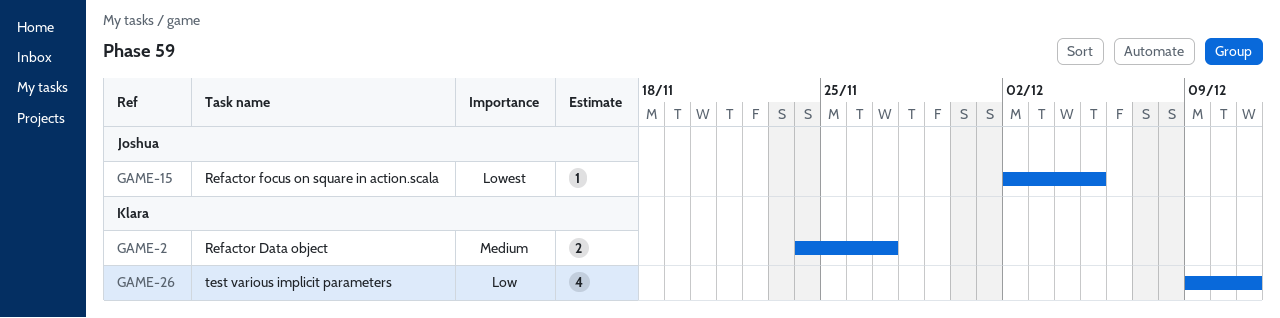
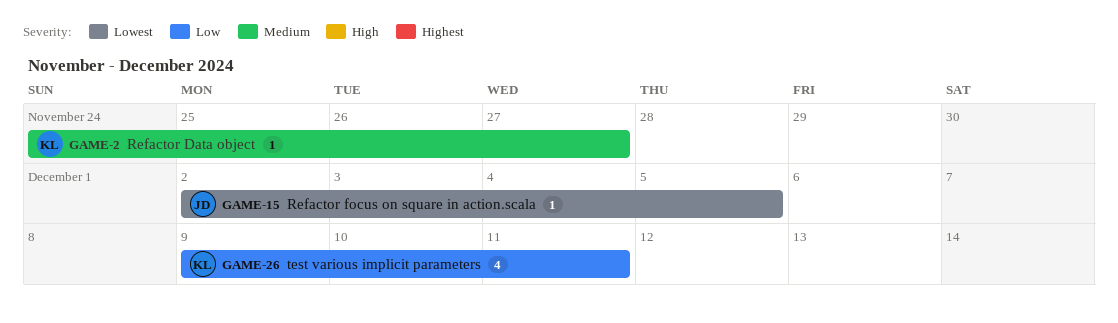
GAME-2, estimate: 2 -> 1

